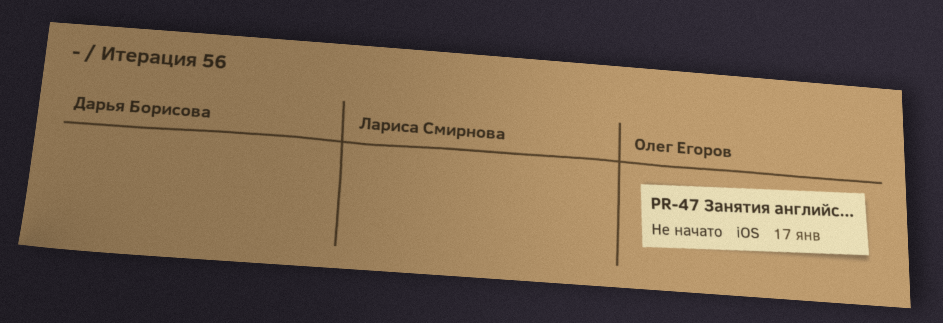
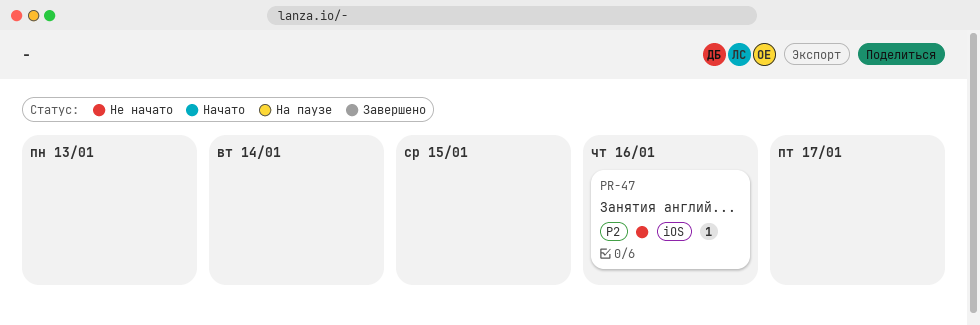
PR-47, due: Jan 17 -> Jan 16

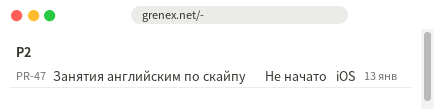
PR-47, due: Jan 16 -> Jan 13

